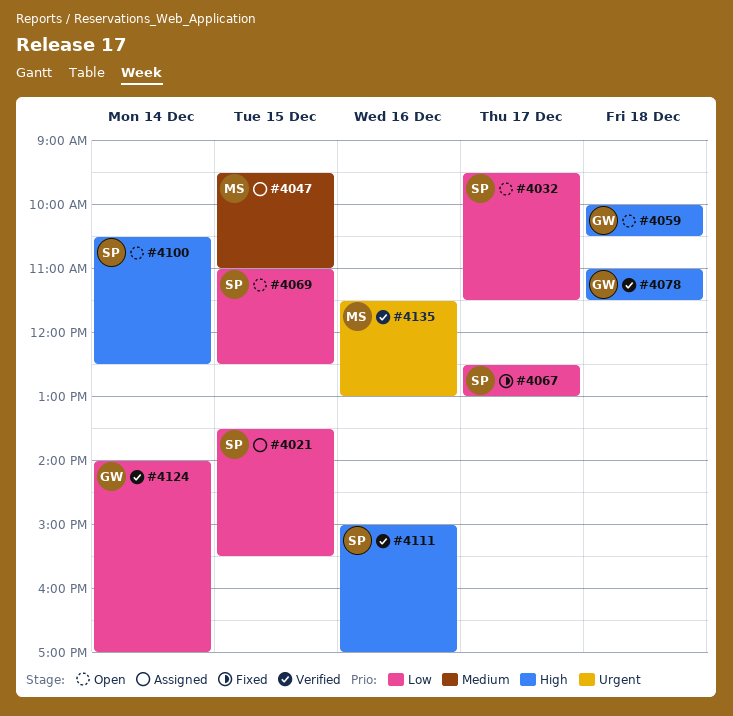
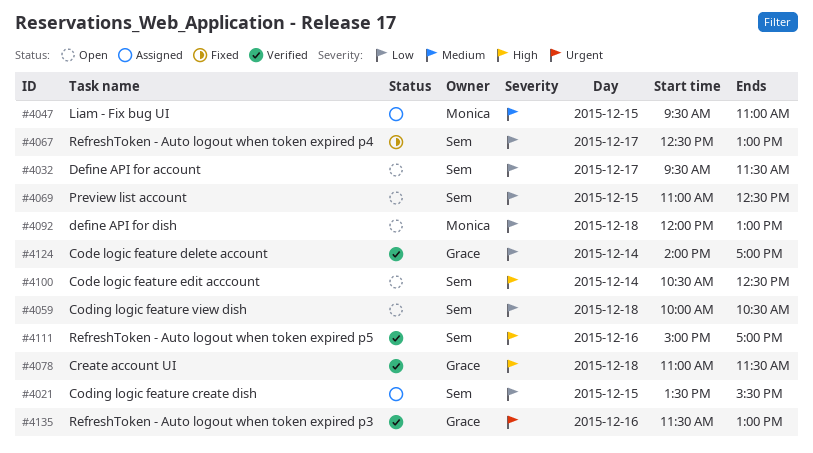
#4059, owner: Grace -> Sem
#4059, priority: High -> Low
#4092: none -> present
#4135, owner: Monica -> Grace

